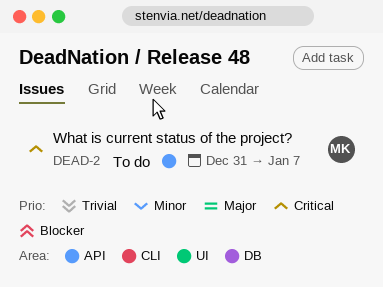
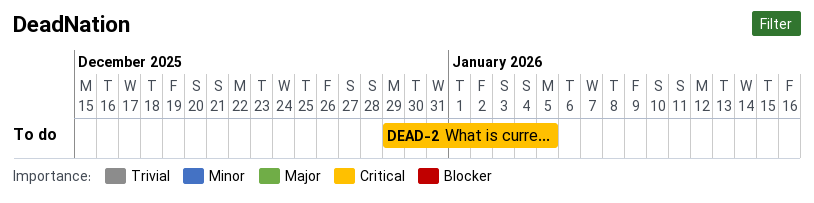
DEAD-2, start: Dec 31 -> Dec 29
DEAD-2, due: Jan 7 -> Jan 5

